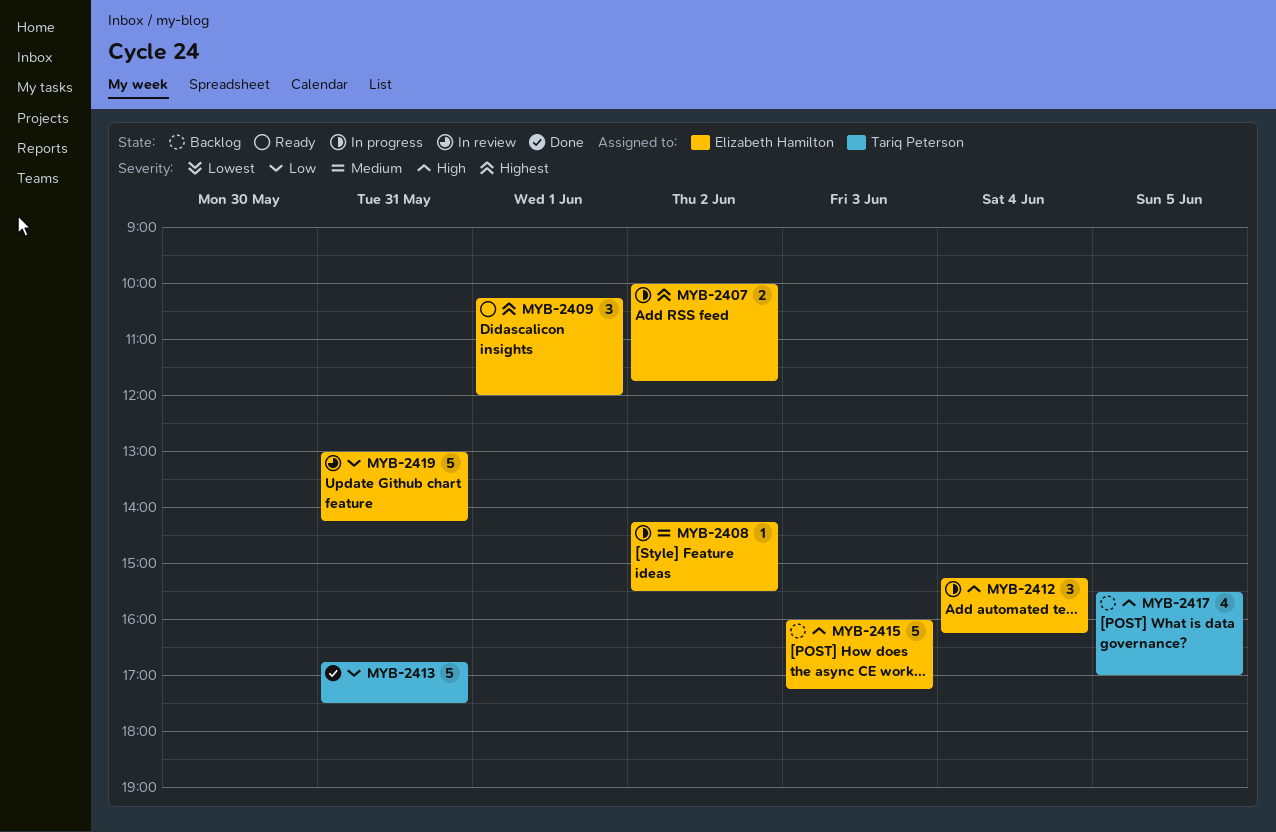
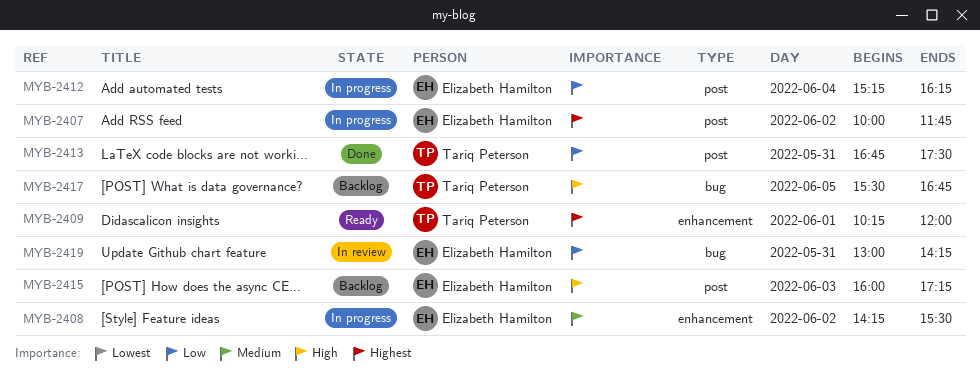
MYB-2409, owner: Elizabeth Hamilton -> Tariq Peterson
MYB-2412, priority: High -> Low
MYB-2417, ends: 17:00 -> 16:45

